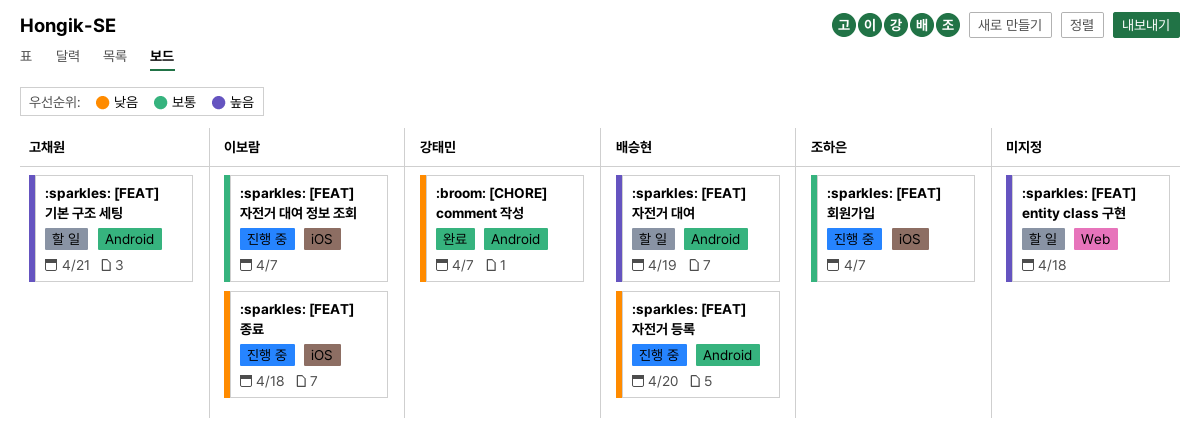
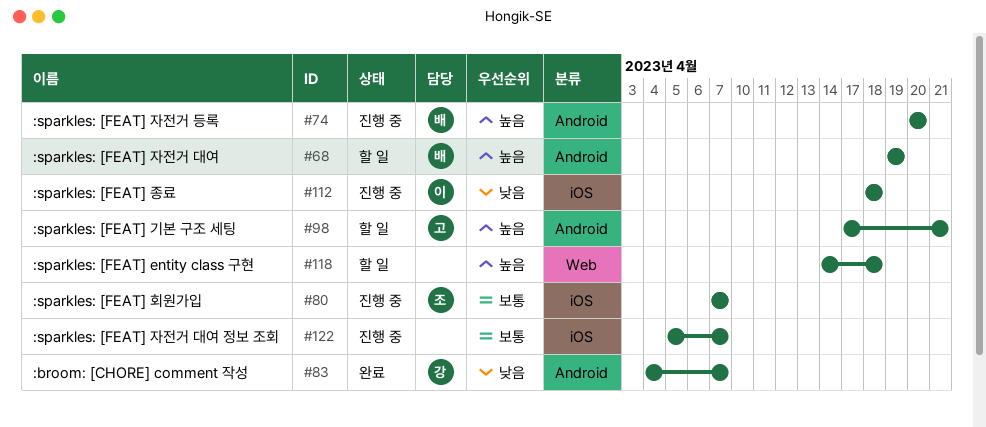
:sparkles: [FEAT] 자전거 대여 정보 조회, owner: 이보람 -> none
:sparkles: [FEAT] 자전거 등록, priority: 낮음 -> 높음

